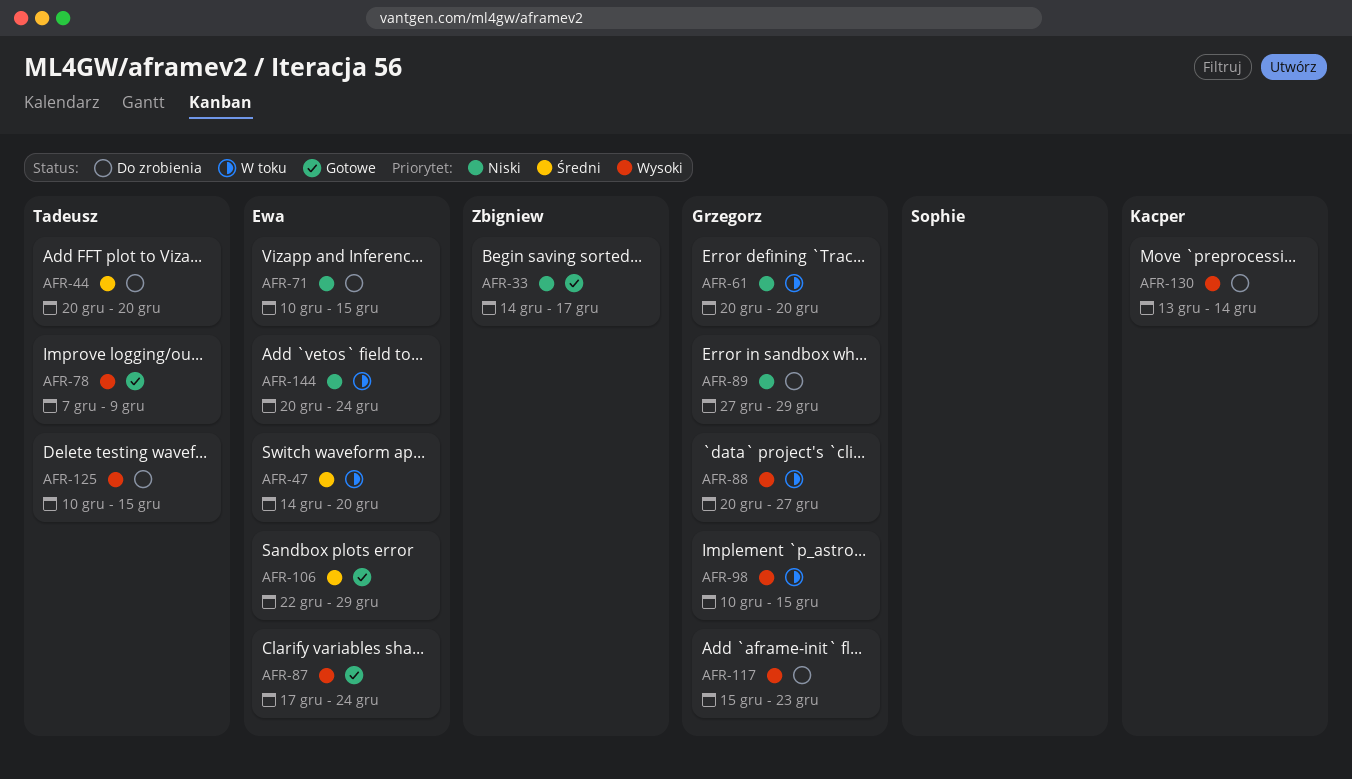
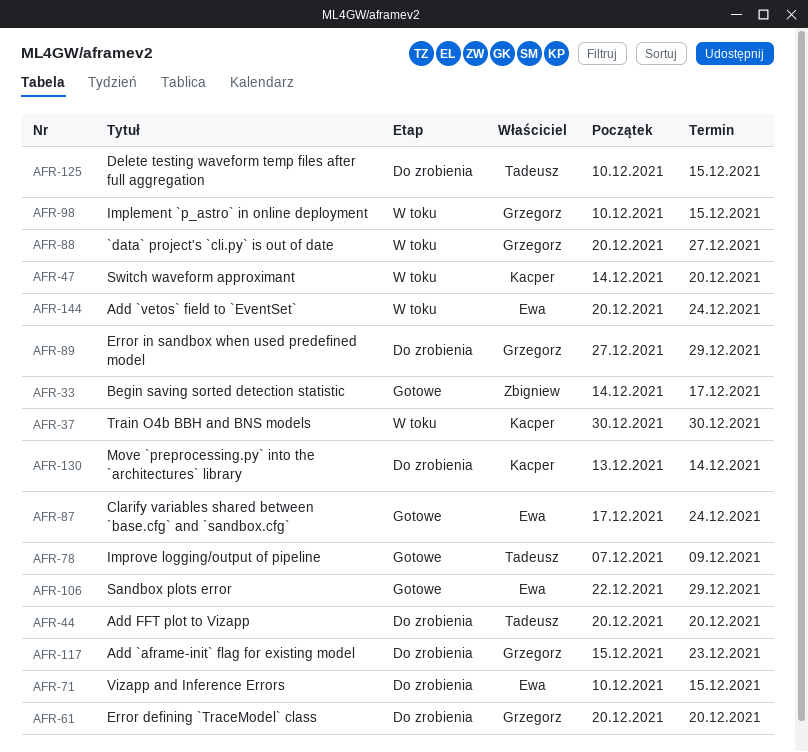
AFR-37: none -> present
AFR-47, owner: Ewa -> Kacper
AFR-61, status: W toku -> Do zrobienia

